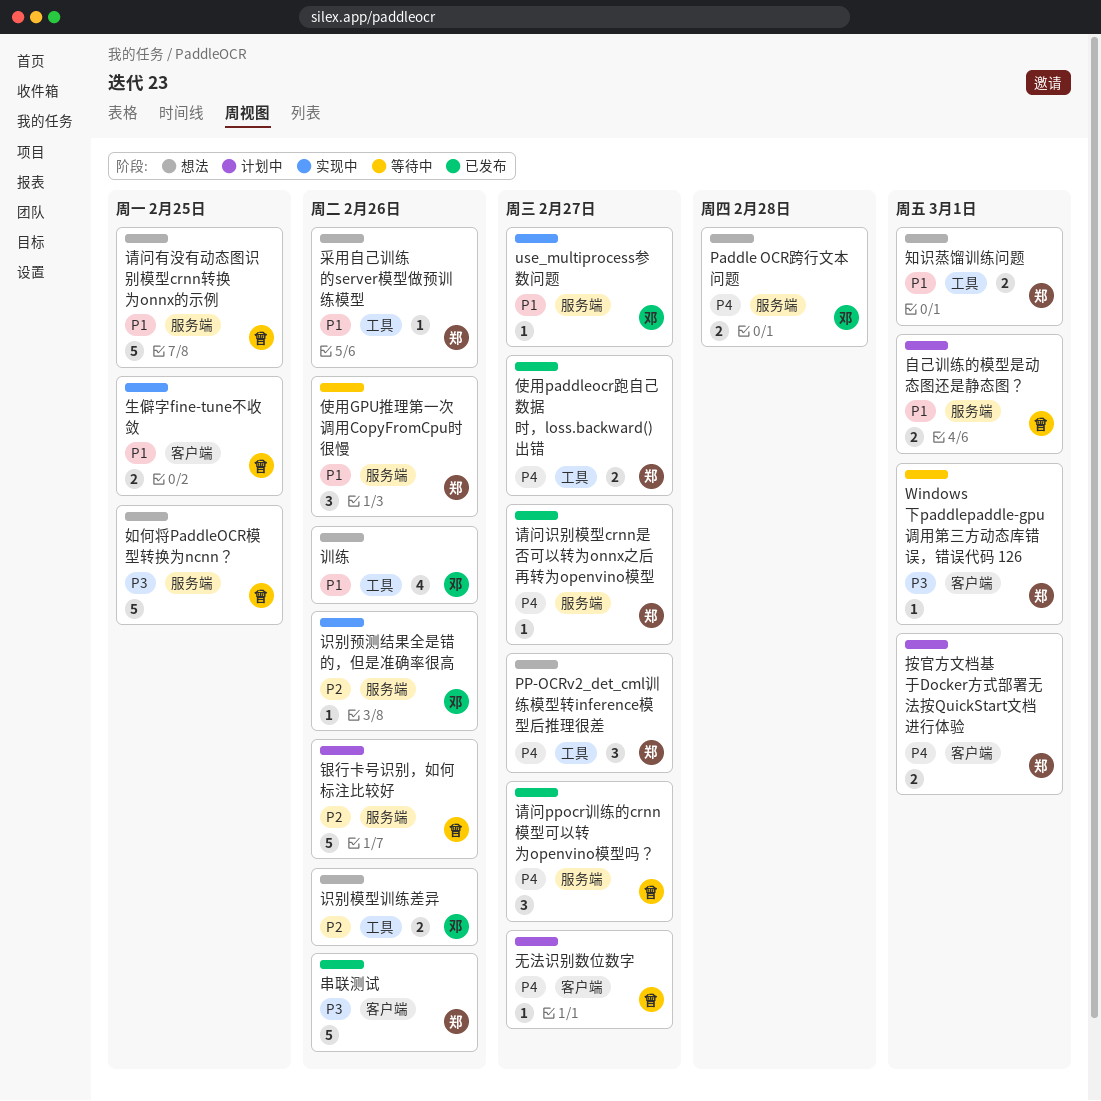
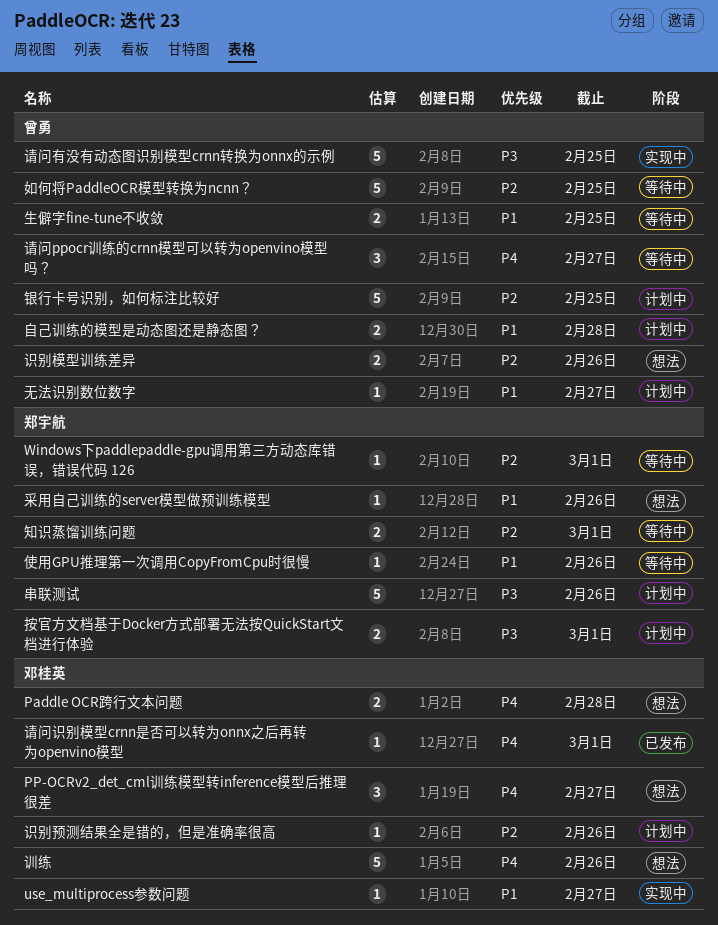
PP-OCRv2_det_cml训练模型转inference模型后推理很差, owner: 郑宇航 -> 邓桂英
Windows下paddlepaddle-gpu调用第三方动态库错误，错误代码 126, priority: P3 -> P2
串联测试, status: 已发布 -> 计划中
使用GPU推理第一次调用CopyFromCpu时很慢, estimate: 3 -> 1
使用paddleocr跑自己数据时，loss.backward()出错: present -> none
如何将PaddleOCR模型转换为ncnn？, status: 想法 -> 等待中
如何将PaddleOCR模型转换为ncnn？, priority: P3 -> P2
按官方文档基于Docker方式部署无法按QuickStart文档进行体验, priority: P4 -> P3
无法识别数位数字, priority: P4 -> P1
生僻字fine-tune不收敛, status: 实现中 -> 等待中
知识蒸馏训练问题, status: 想法 -> 等待中
知识蒸馏训练问题, priority: P1 -> P2
自己训练的模型是动态图还是静态图？, due: Mar 1 -> Feb 28
训练, priority: P1 -> P4
训练, estimate: 4 -> 5
识别模型训练差异, owner: 邓桂英 -> 曾勇
识别预测结果全是错的，但是准确率很高, status: 实现中 -> 计划中
请问ppocr训练的crnn模型可以转为openvino模型吗？, status: 已发布 -> 等待中
请问有没有动态图识别模型crnn转换为onnx的示例, status: 想法 -> 实现中
请问有没有动态图识别模型crnn转换为onnx的示例, priority: P1 -> P3
请问识别模型crnn是否可以转为onnx之后再转为openvino模型, owner: 郑宇航 -> 邓桂英
请问识别模型crnn是否可以转为onnx之后再转为openvino模型, due: Feb 27 -> Mar 1
银行卡号识别，如何标注比较好, due: Feb 26 -> Feb 25

